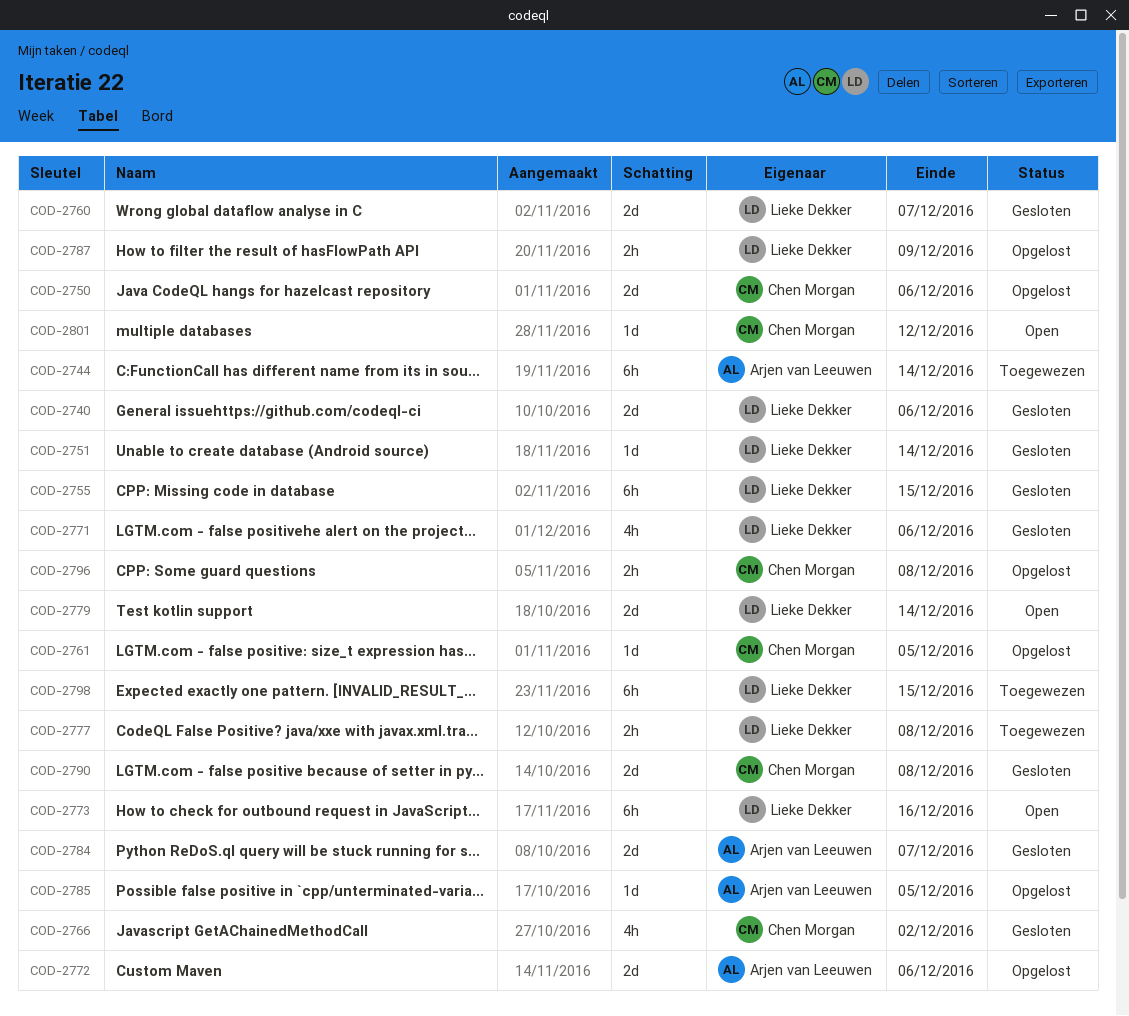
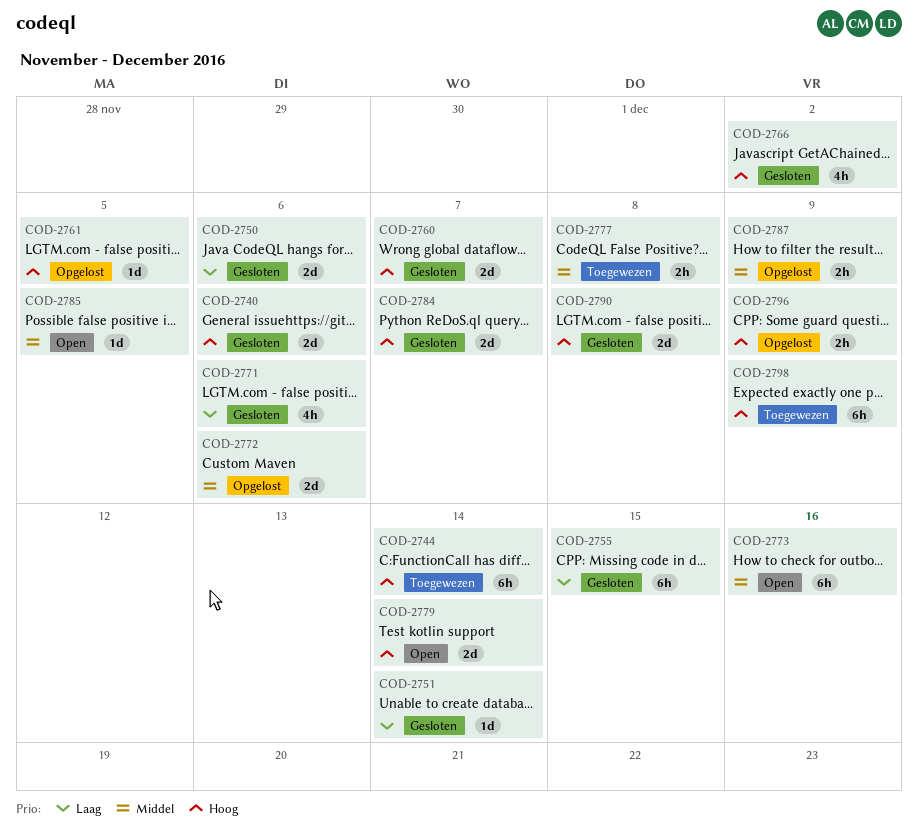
COD-2750, status: Opgelost -> Gesloten
COD-2785, status: Opgelost -> Open
COD-2796, due: Dec 8 -> Dec 9
COD-2798, due: Dec 15 -> Dec 9
COD-2801: present -> none

